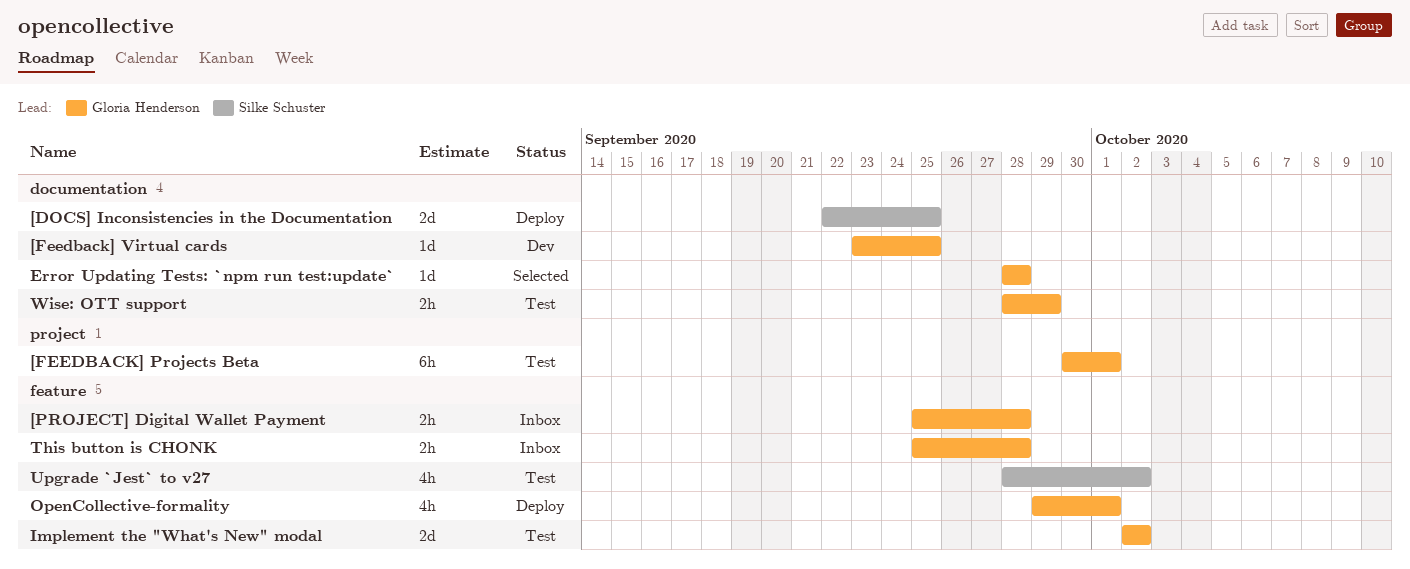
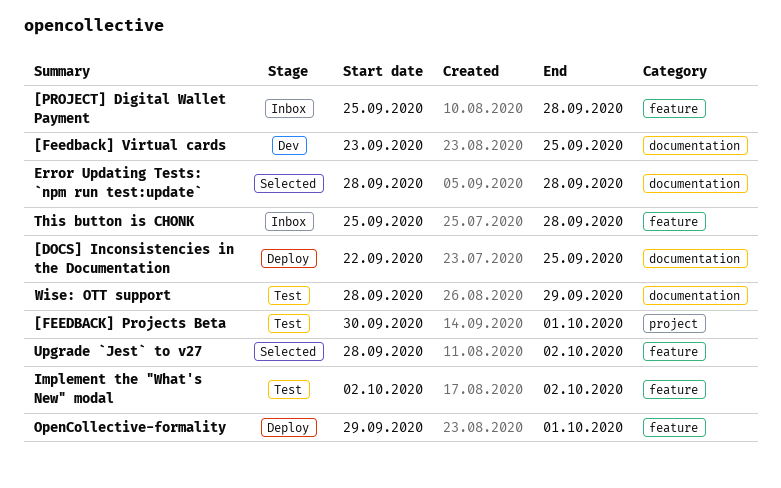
Upgrade `Jest` to v27, status: Test -> Selected

